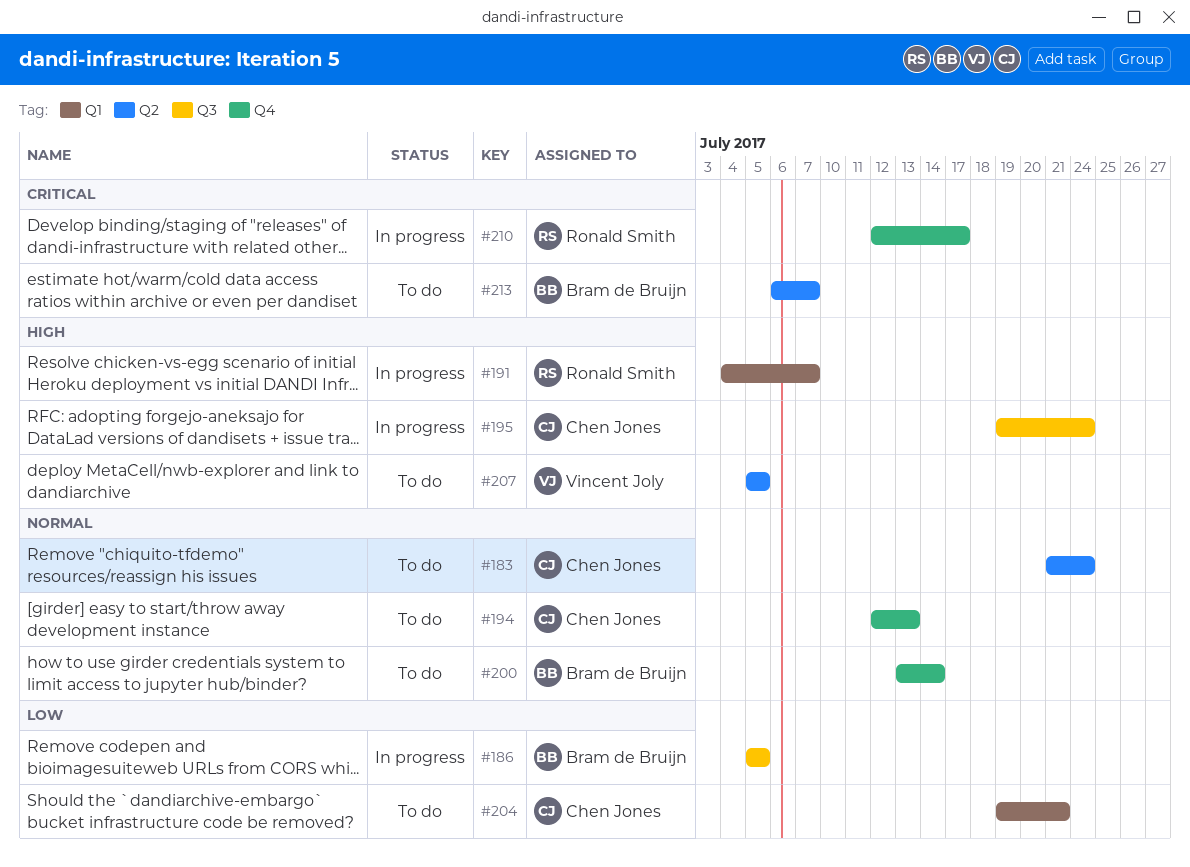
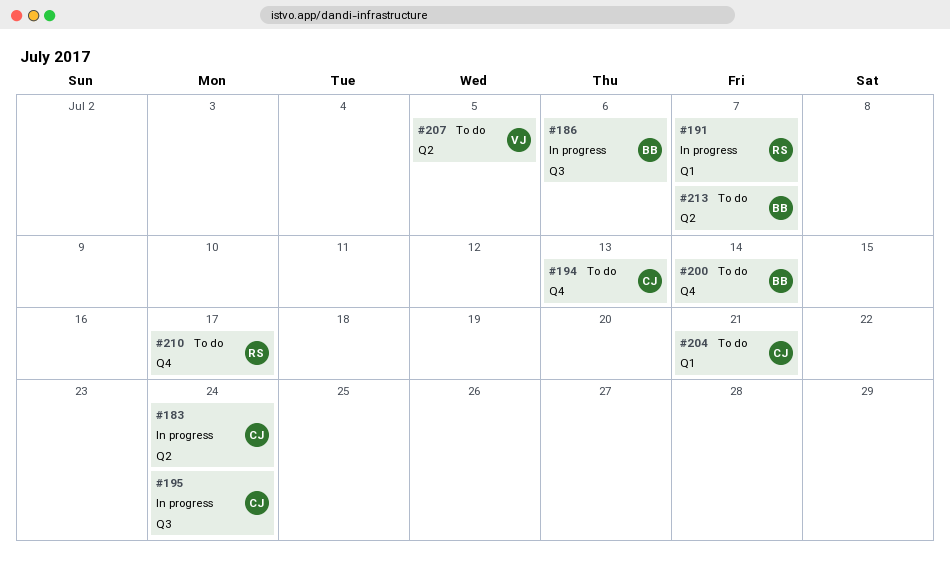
#183, status: To do -> In progress
#186, due: Jul 5 -> Jul 6
#210, status: In progress -> To do

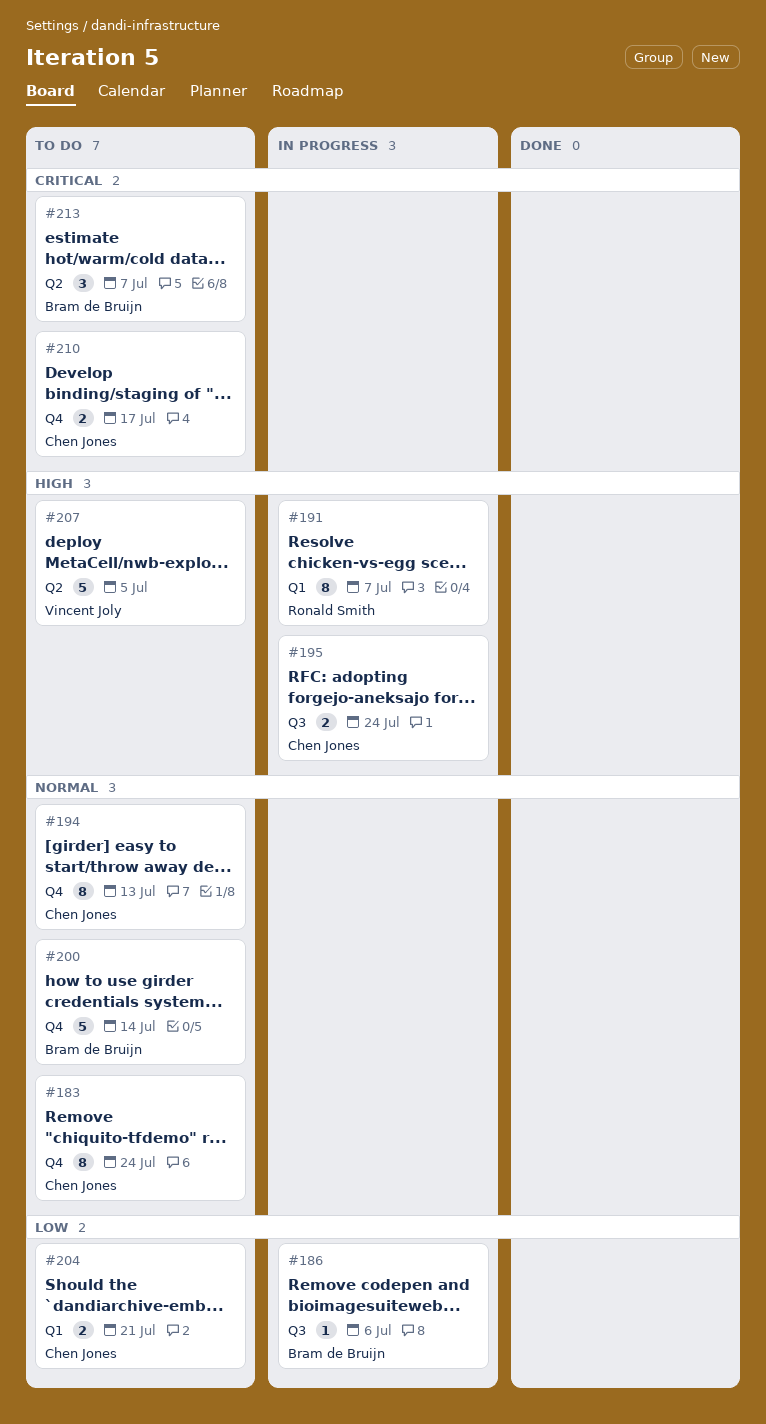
#183, status: In progress -> To do
#183, label: Q2 -> Q4
#210, owner: Ronald Smith -> Chen Jones

